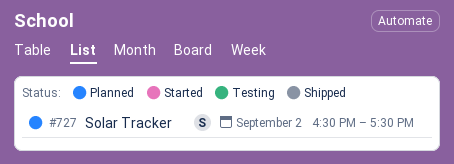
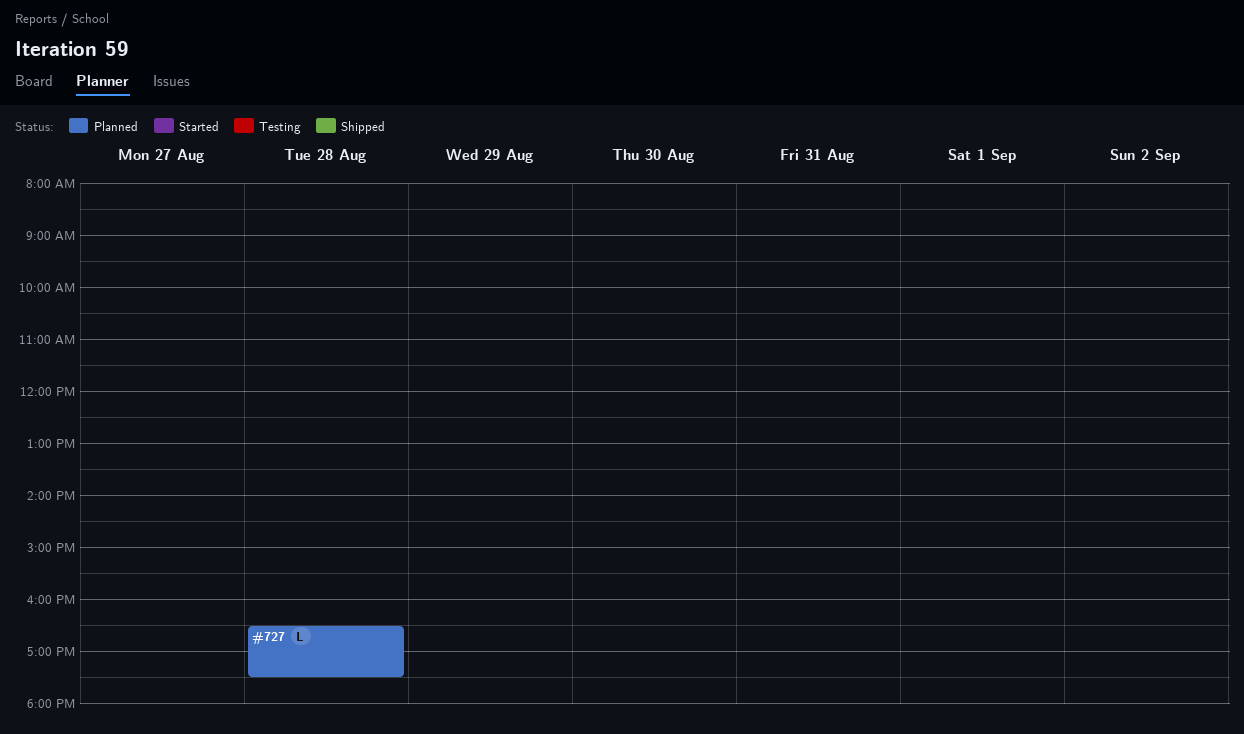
#727, estimate: S -> L
#727, day: Sep 2 -> Aug 28

